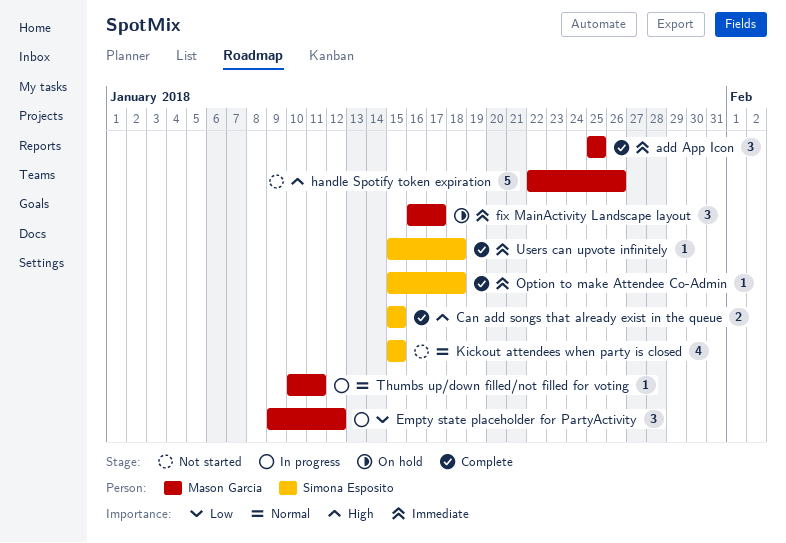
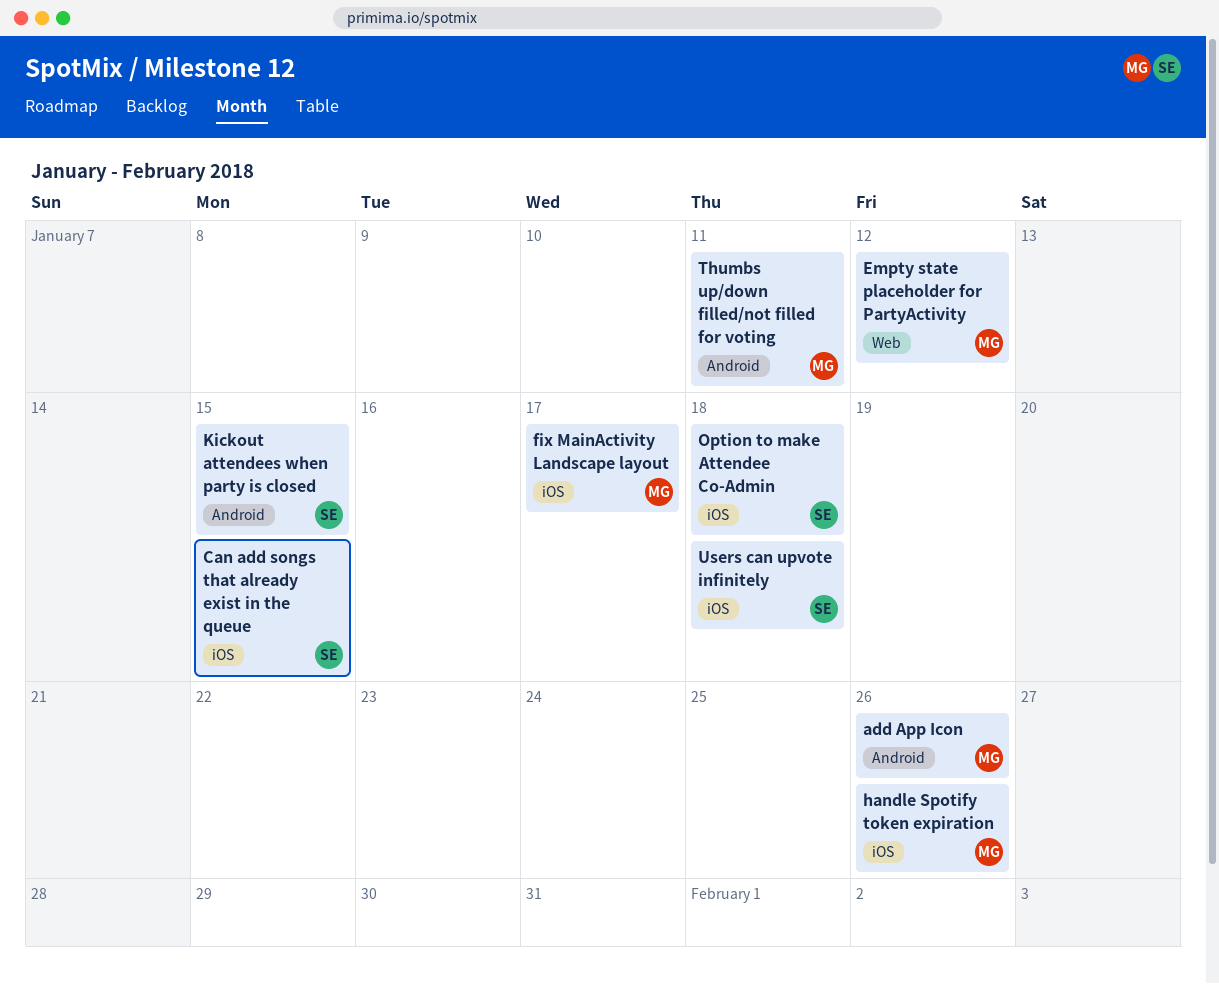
add App Icon, due: Jan 25 -> Jan 26

